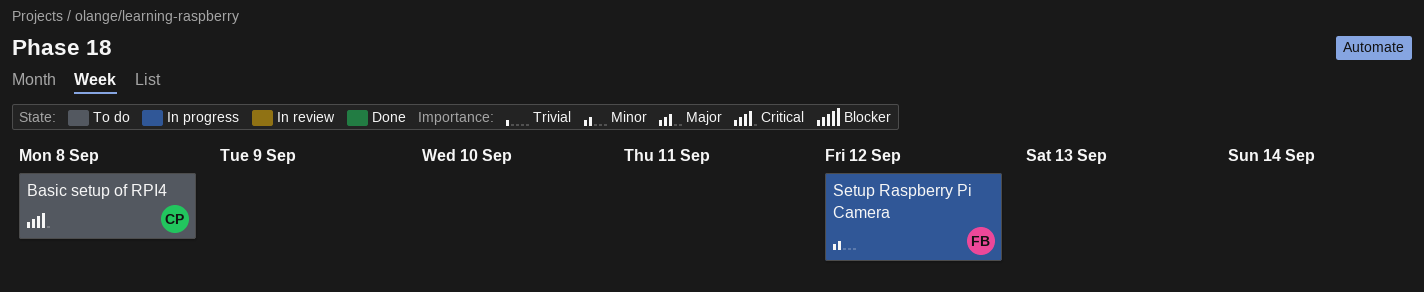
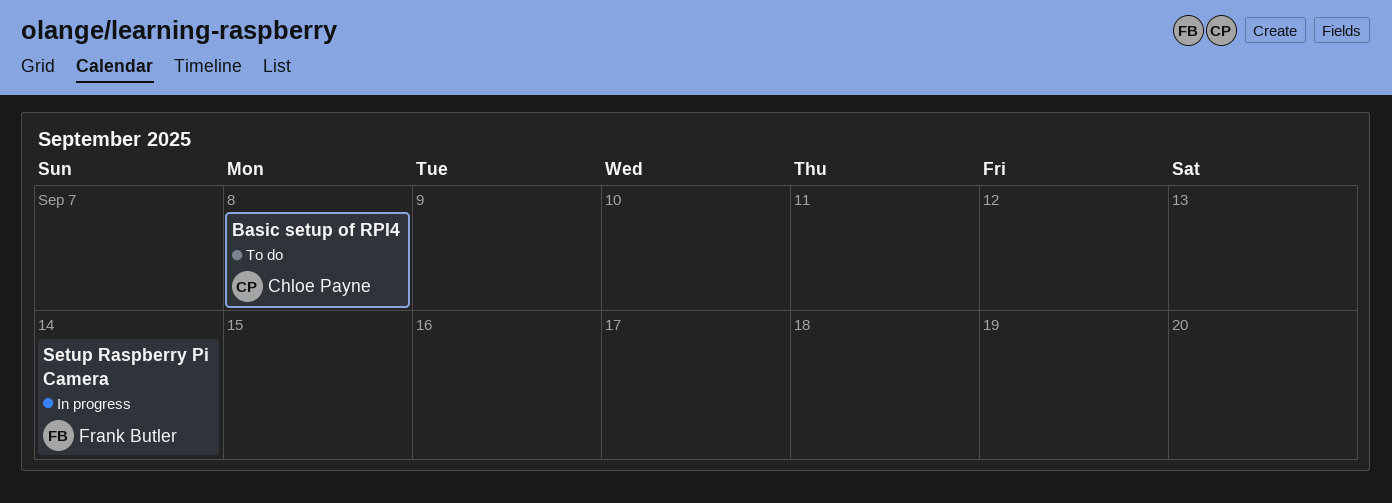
Setup Raspberry Pi Camera, due: Sep 12 -> Sep 14

